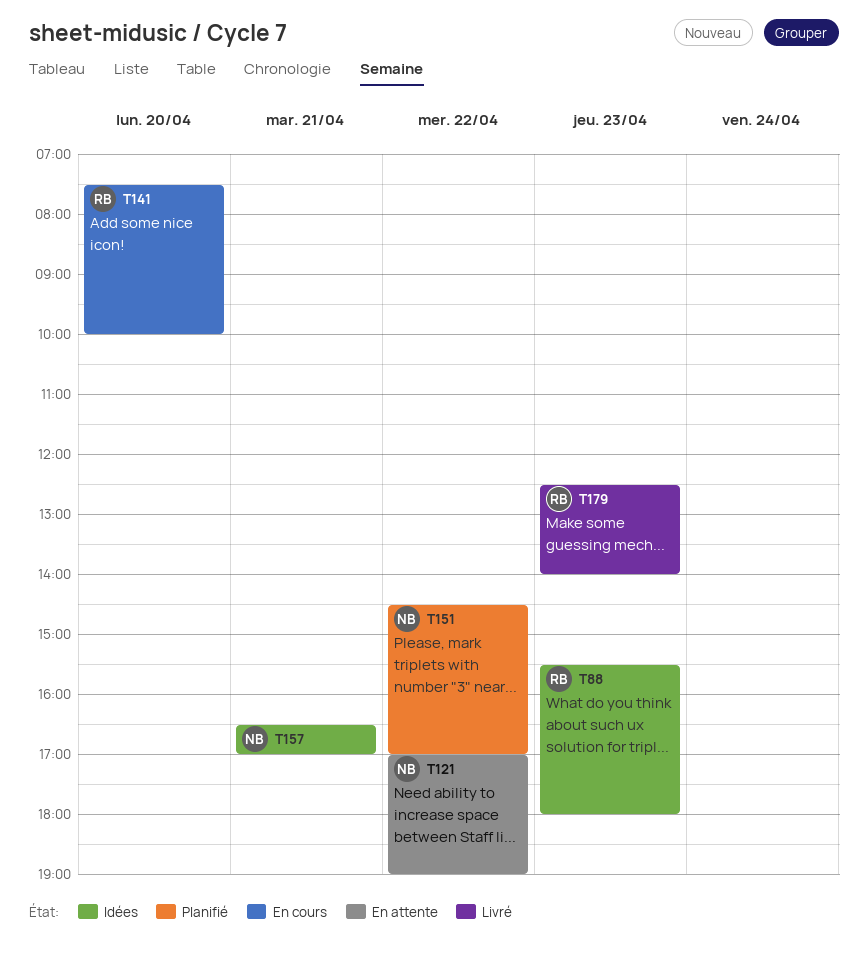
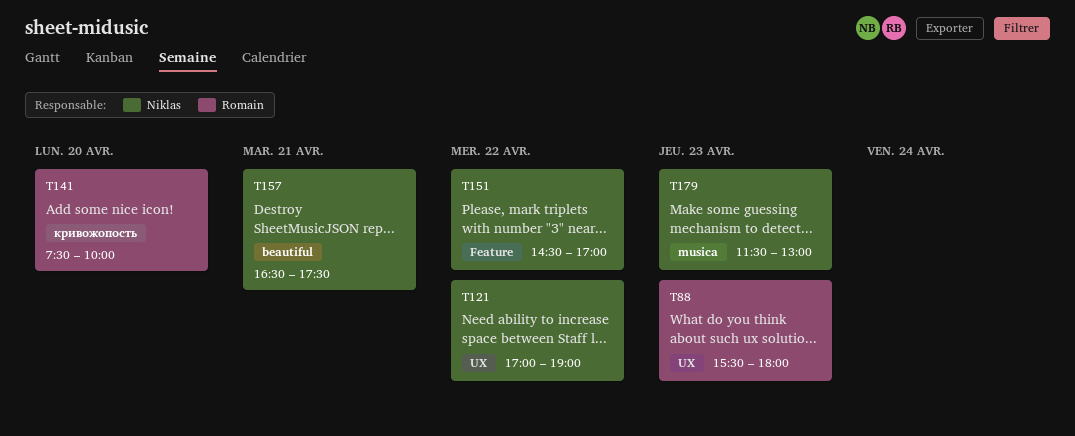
T157, ends: 17:00 -> 17:30
T179, owner: Romain -> Niklas
T179, begins: 12:30 -> 11:30
T179, ends: 14:00 -> 13:00

